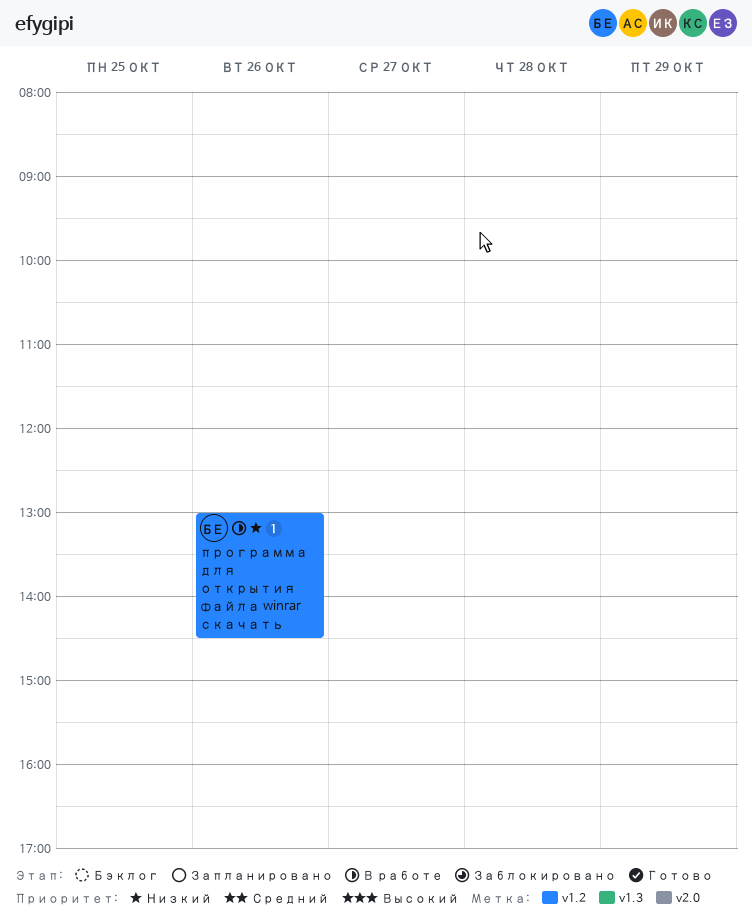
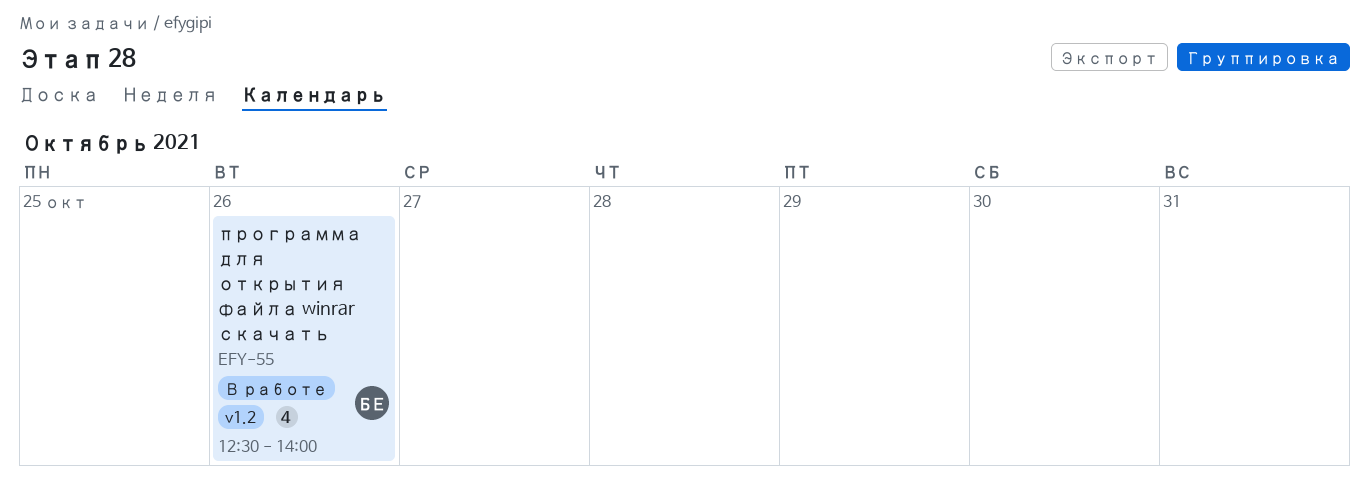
программа для открытия файла winrar скачать, estimate: 1 -> 4
программа для открытия файла winrar скачать, begins: 13:00 -> 12:30
программа для открытия файла winrar скачать, ends: 14:30 -> 14:00

